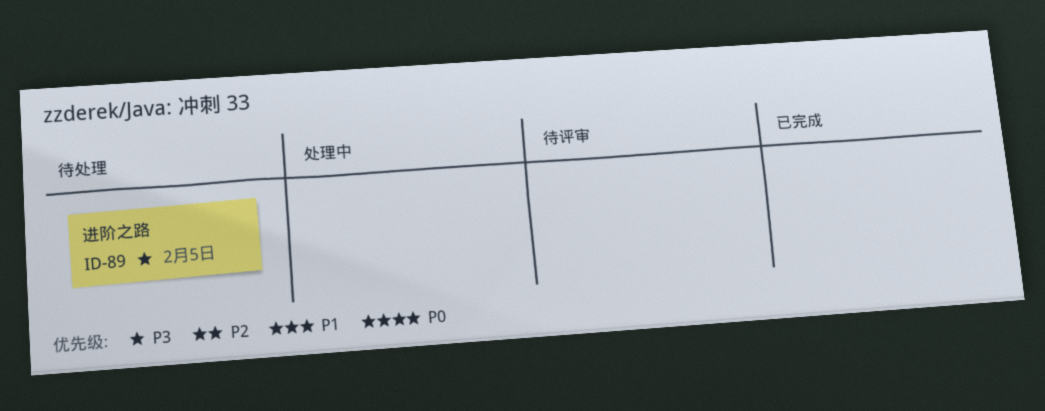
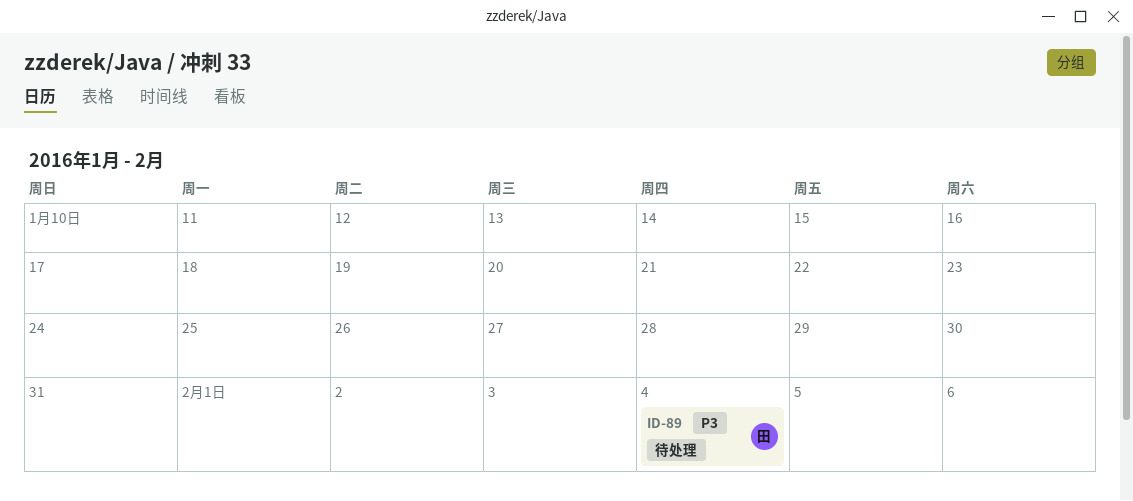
ID-89, due: Feb 5 -> Feb 4

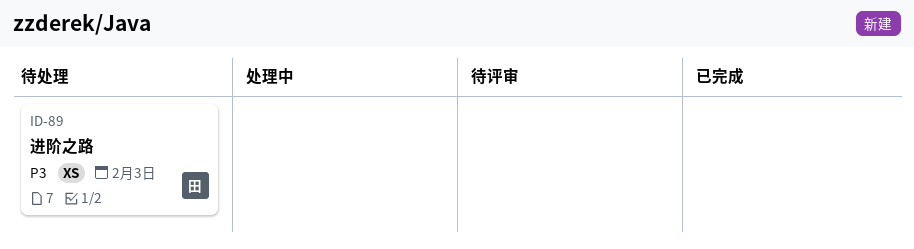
ID-89, due: Feb 4 -> Feb 3

